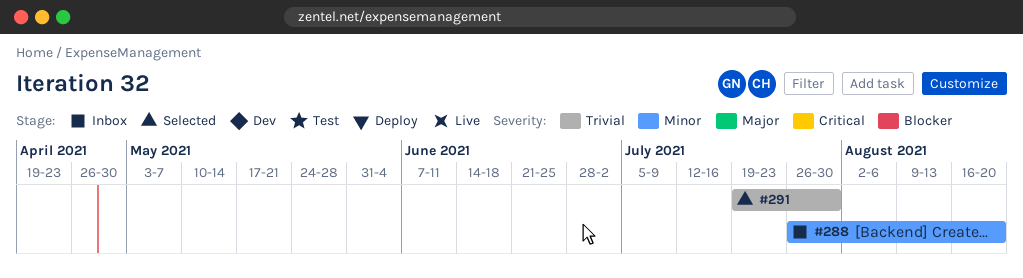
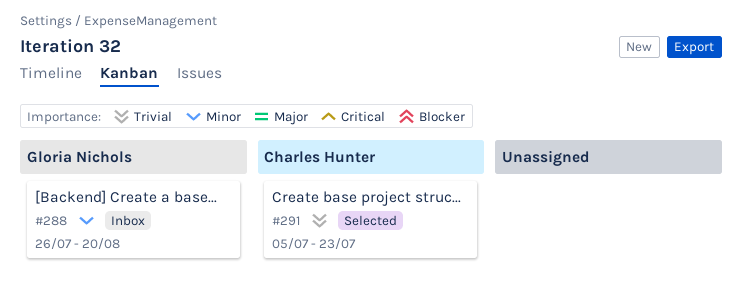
#291, start: Jul 19 -> Jul 5
#291, due: Jul 30 -> Jul 23

